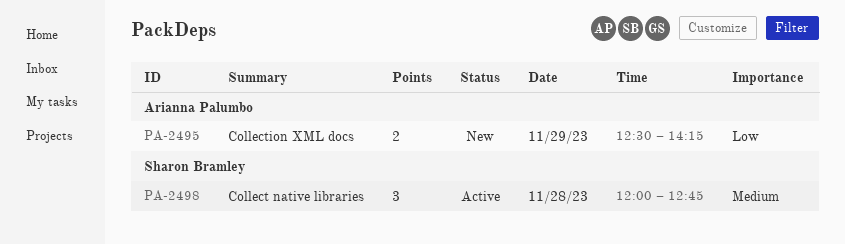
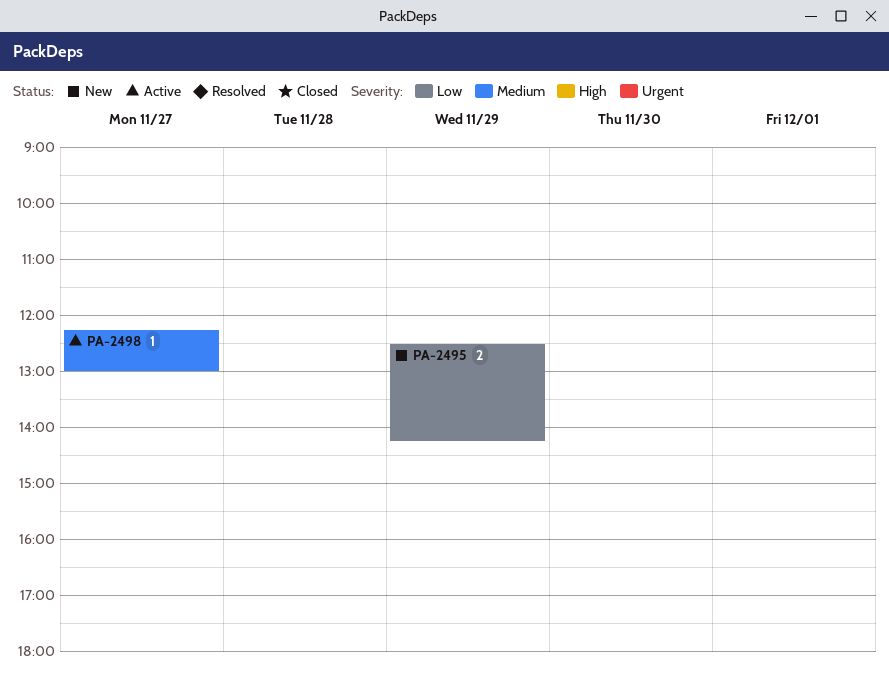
PA-2498, estimate: 3 -> 1
PA-2498, day: Nov 28 -> Nov 27
PA-2498, begins: 12:00 -> 12:15
PA-2498, ends: 12:45 -> 13:00

